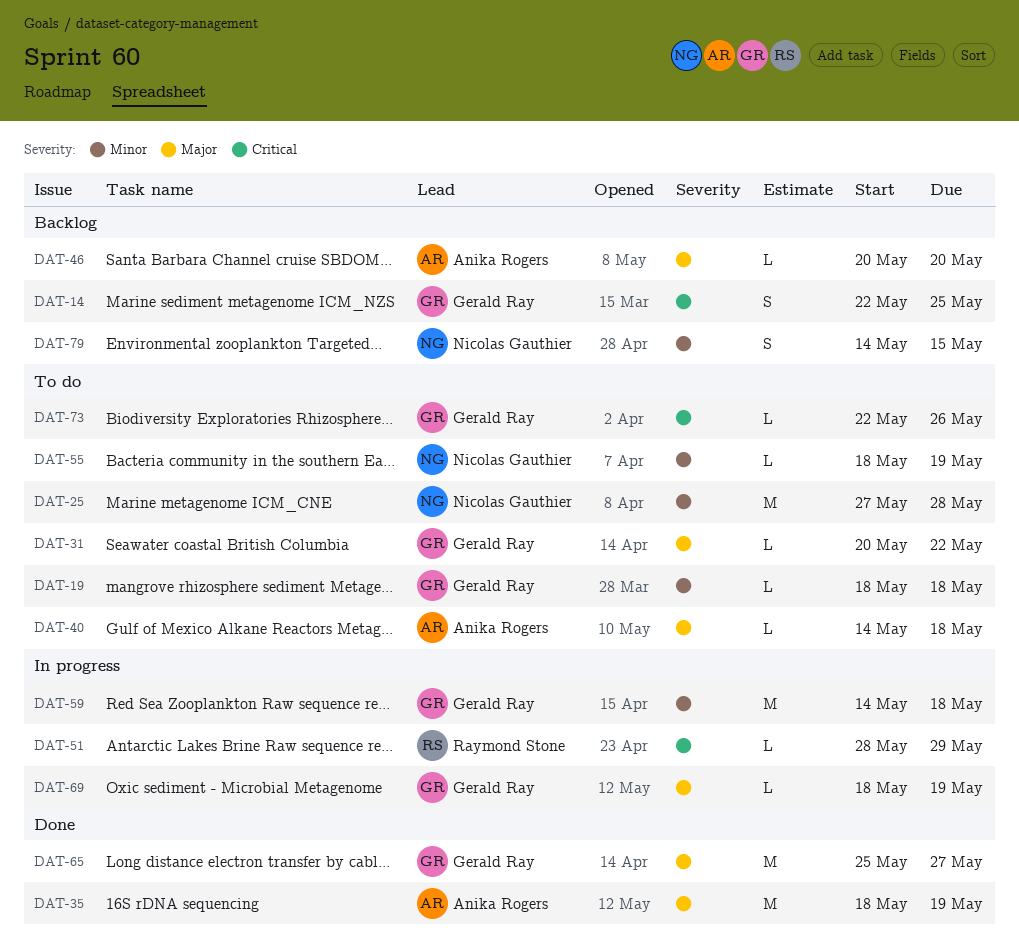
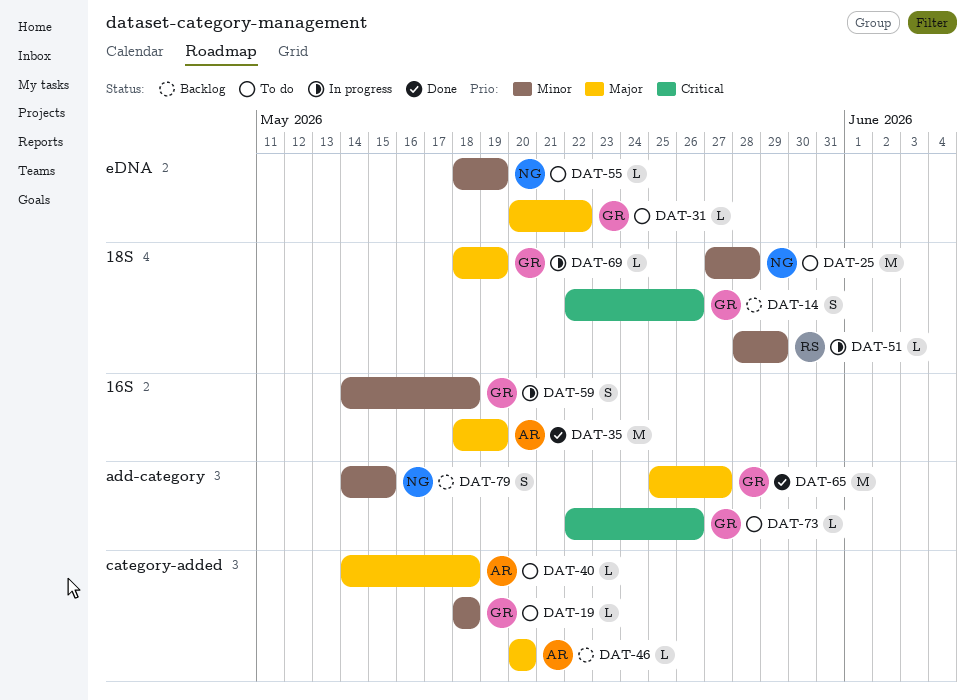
DAT-14, due: May 25 -> May 26
DAT-51, priority: Critical -> Minor
DAT-59, estimate: M -> S

